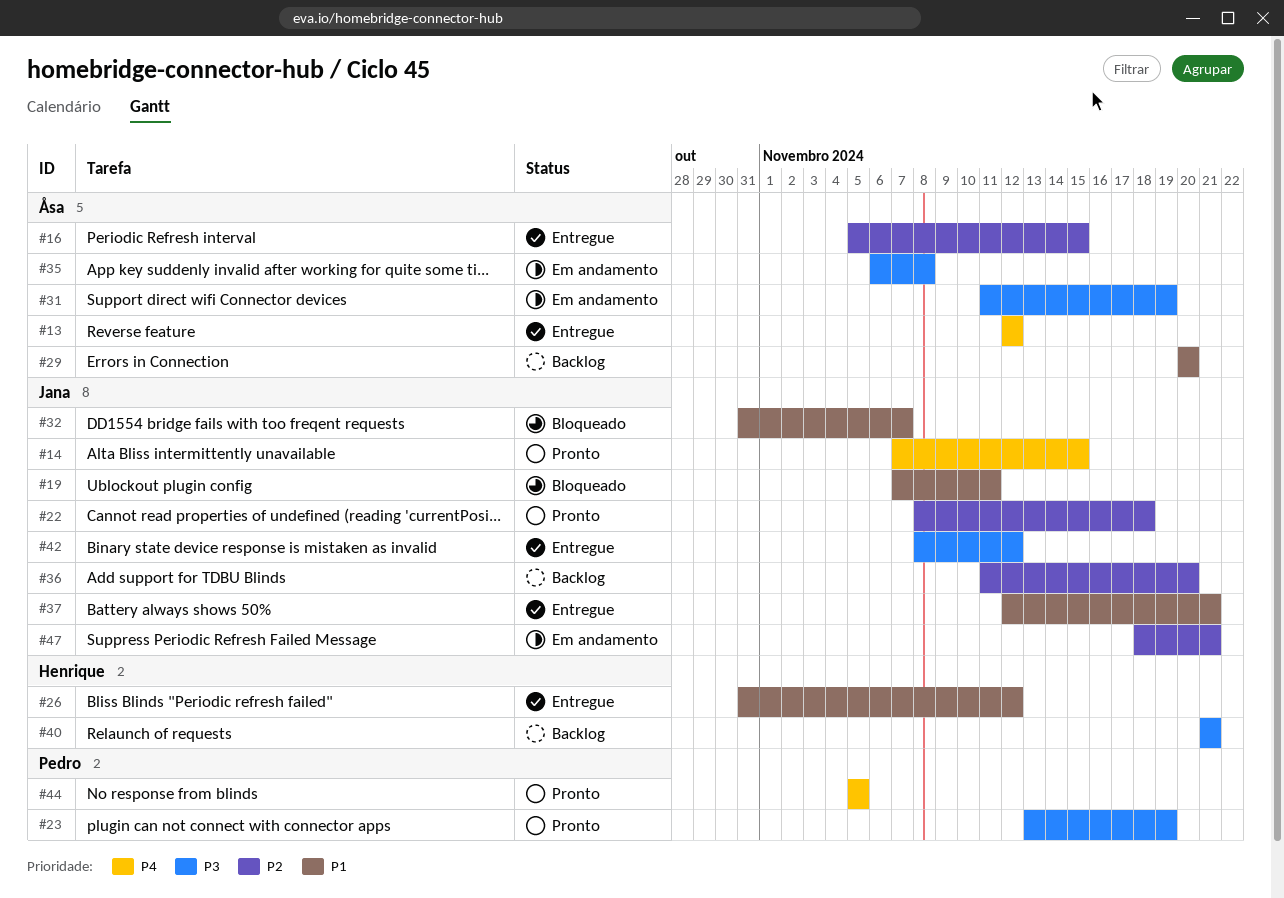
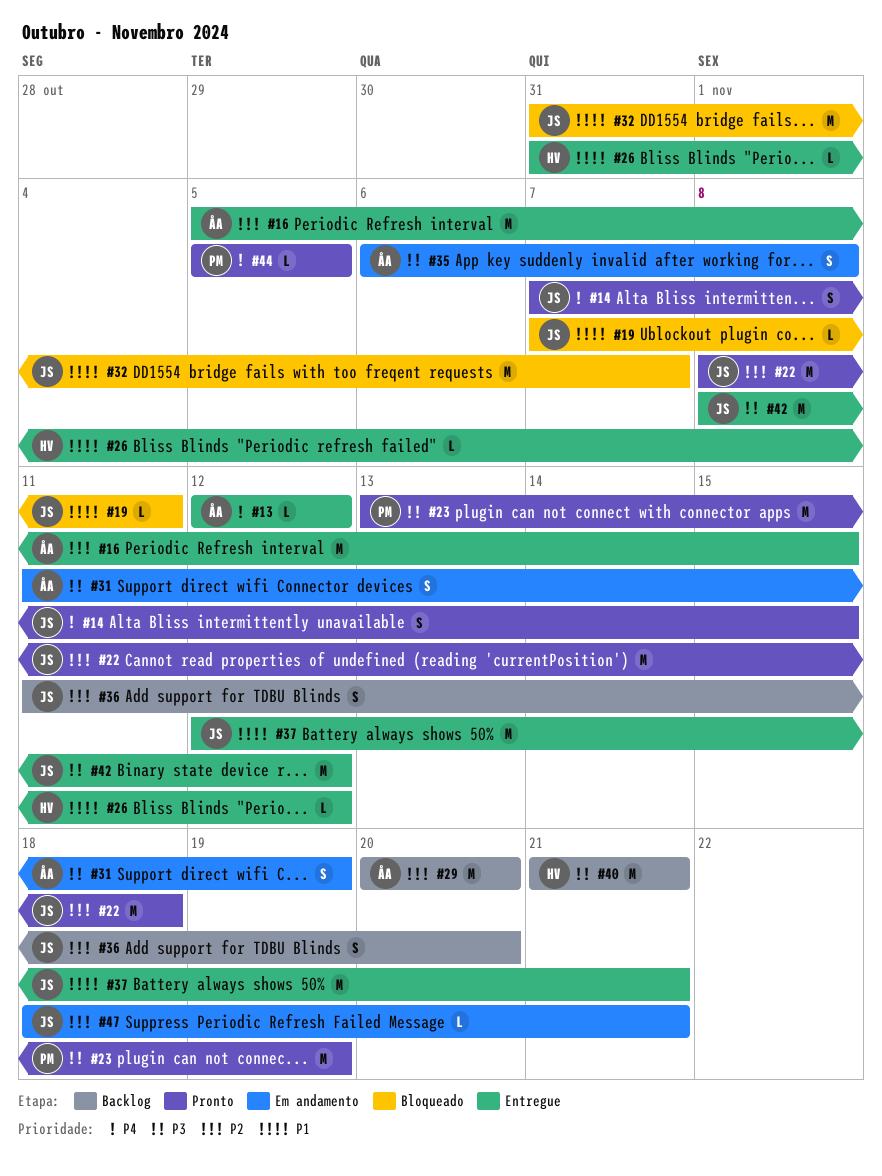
#29, priority: P1 -> P2

